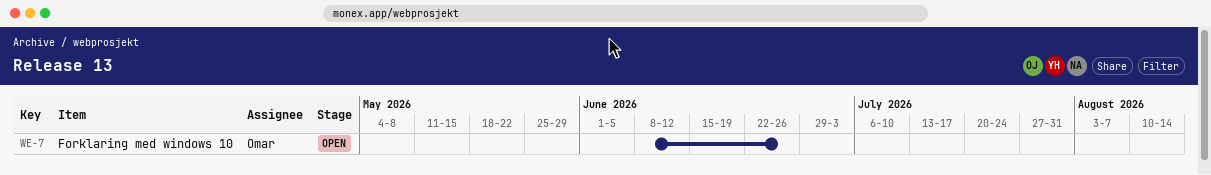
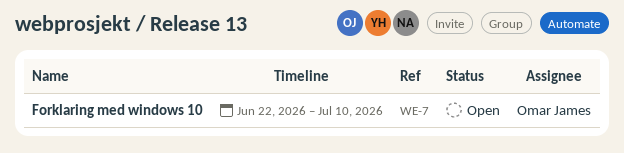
WE-7, start: Jun 8 -> Jun 22
WE-7, due: Jun 26 -> Jul 10

